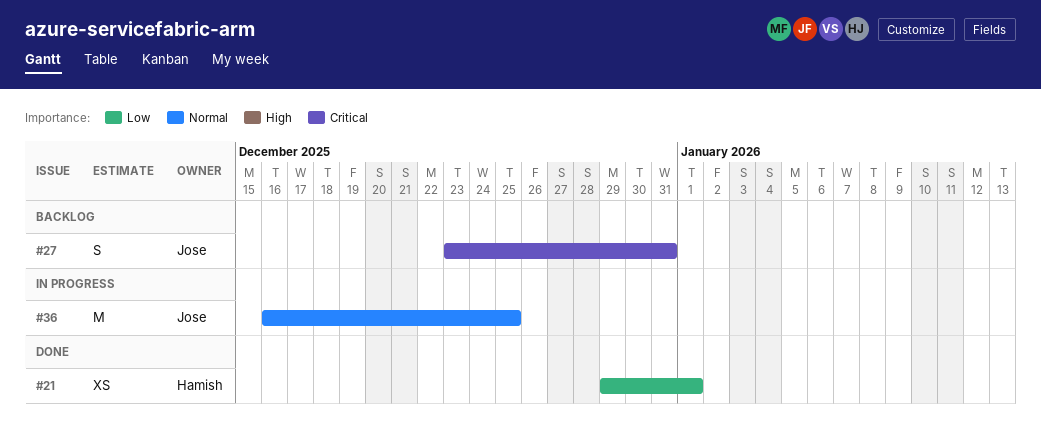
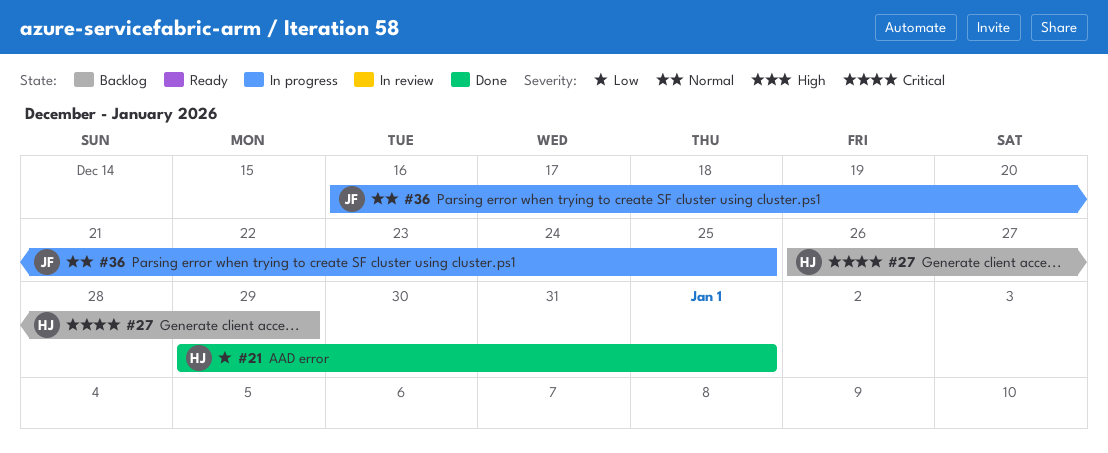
#27, owner: Jose -> Hamish
#27, start: Dec 23 -> Dec 26
#27, due: Dec 31 -> Dec 29

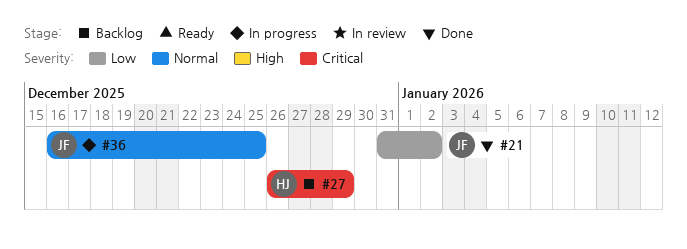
#21, owner: HJ -> JF
#21, start: Dec 29 -> Dec 31
#21, due: Jan 1 -> Jan 2

